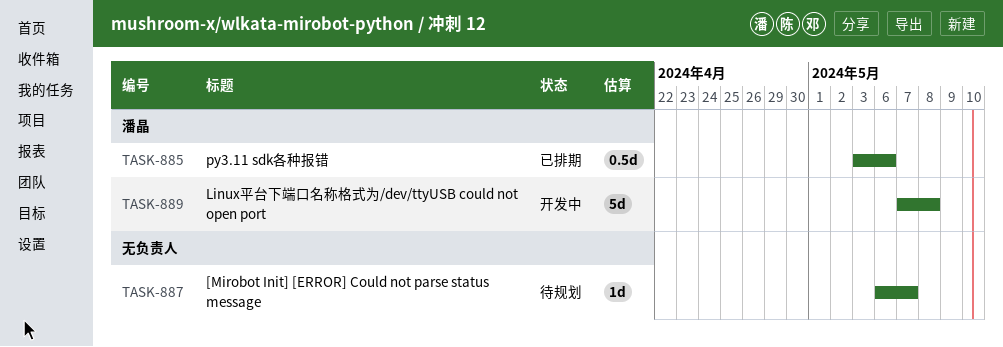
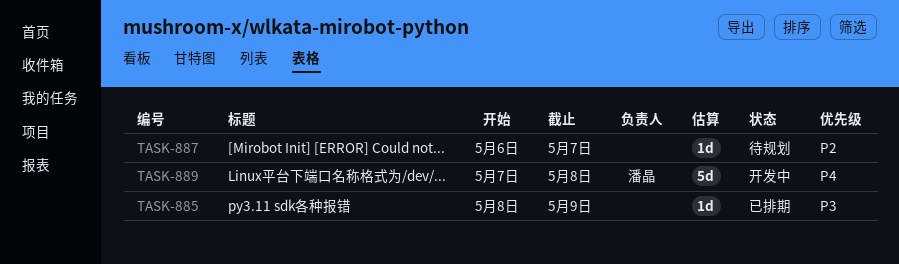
TASK-885, owner: 潘晶 -> none
TASK-885, estimate: 0.5d -> 1d
TASK-885, start: May 3 -> May 8
TASK-885, due: May 6 -> May 9

